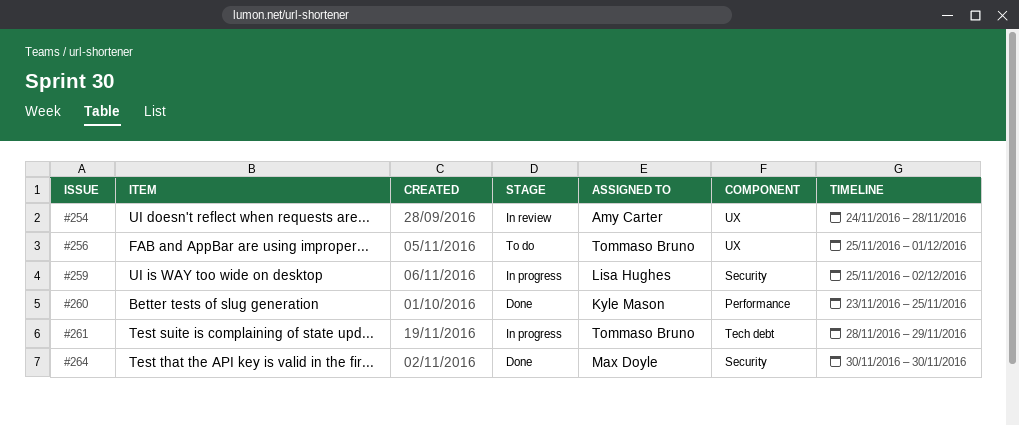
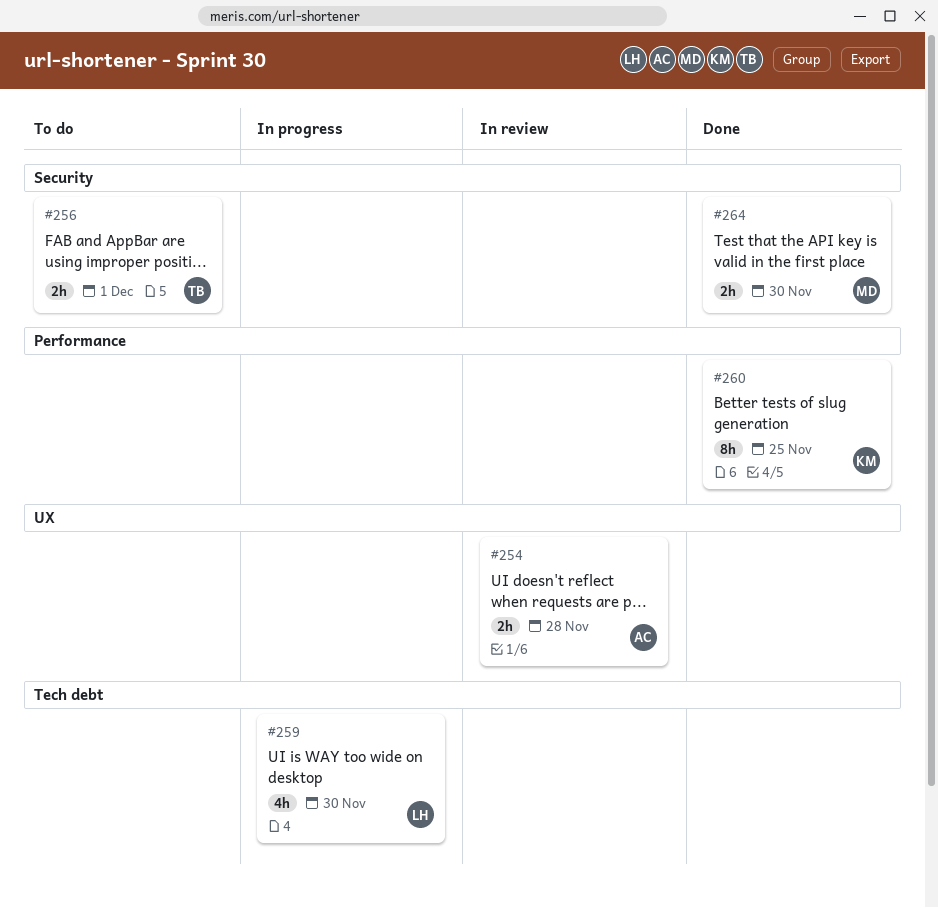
#256, label: UX -> Security
#259, label: Security -> Tech debt
#259, due: Dec 2 -> Nov 30
#261: present -> none

